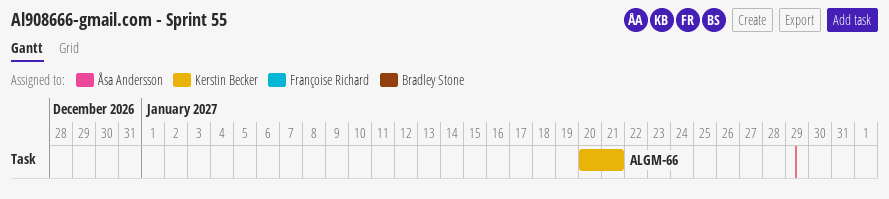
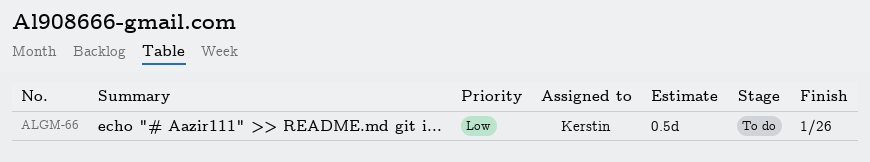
ALGM-66, due: Jan 21 -> Jan 26

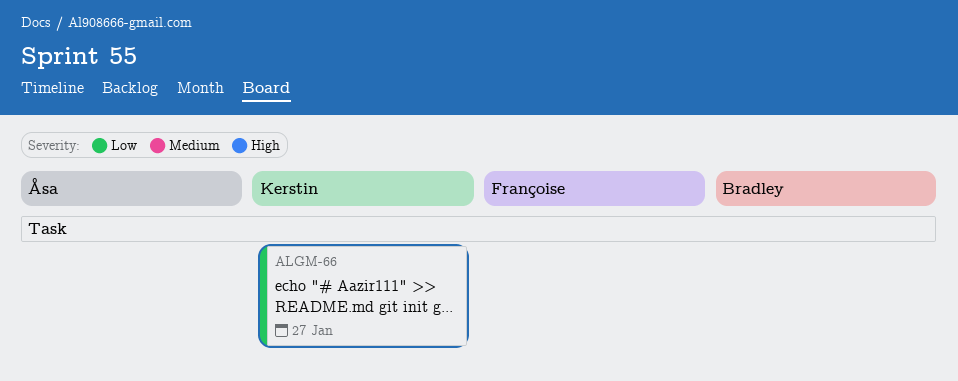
ALGM-66, due: Jan 26 -> Jan 27

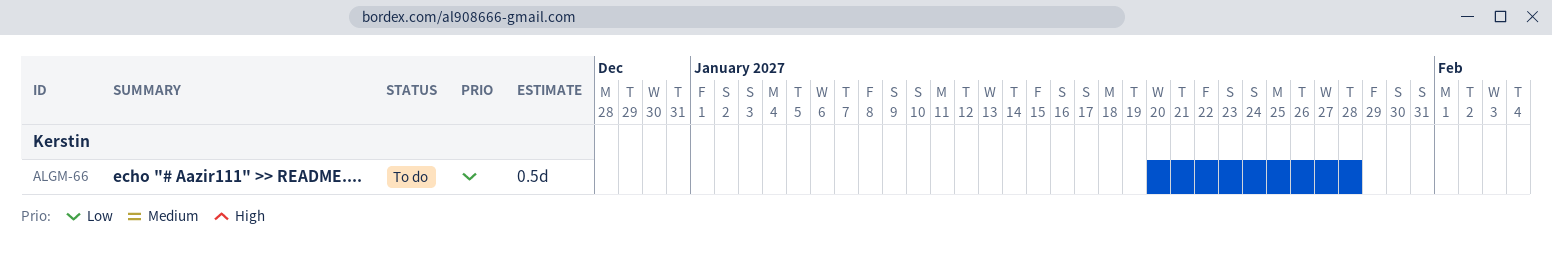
ALGM-66, due: Jan 27 -> Jan 28

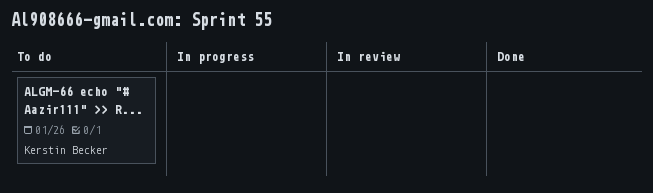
ALGM-66, due: Jan 28 -> Jan 26

